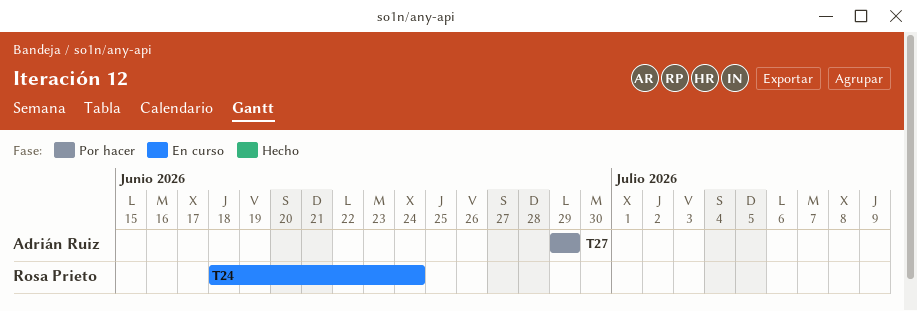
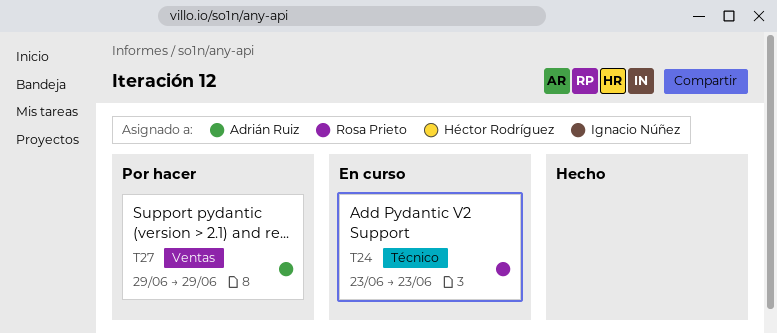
T24, start: Jun 18 -> Jun 23
T24, due: Jun 24 -> Jun 23

